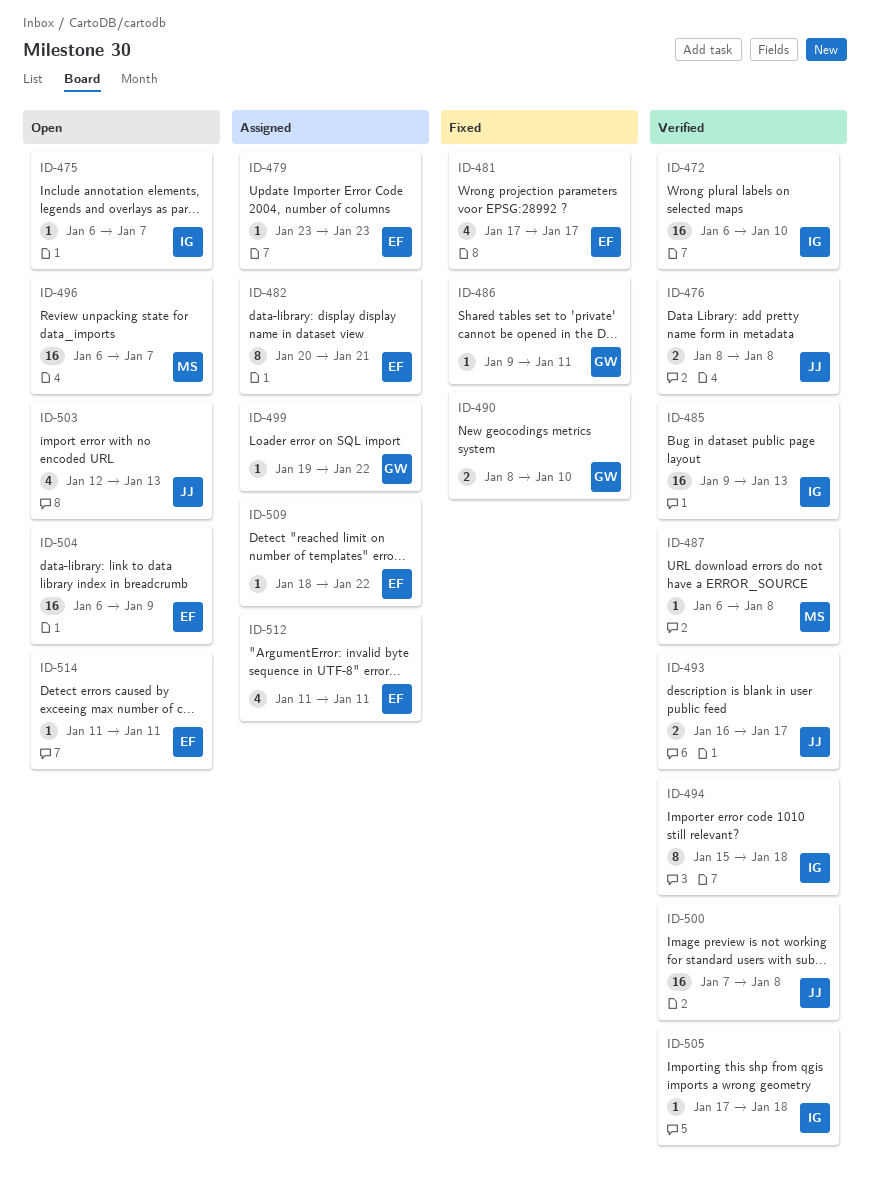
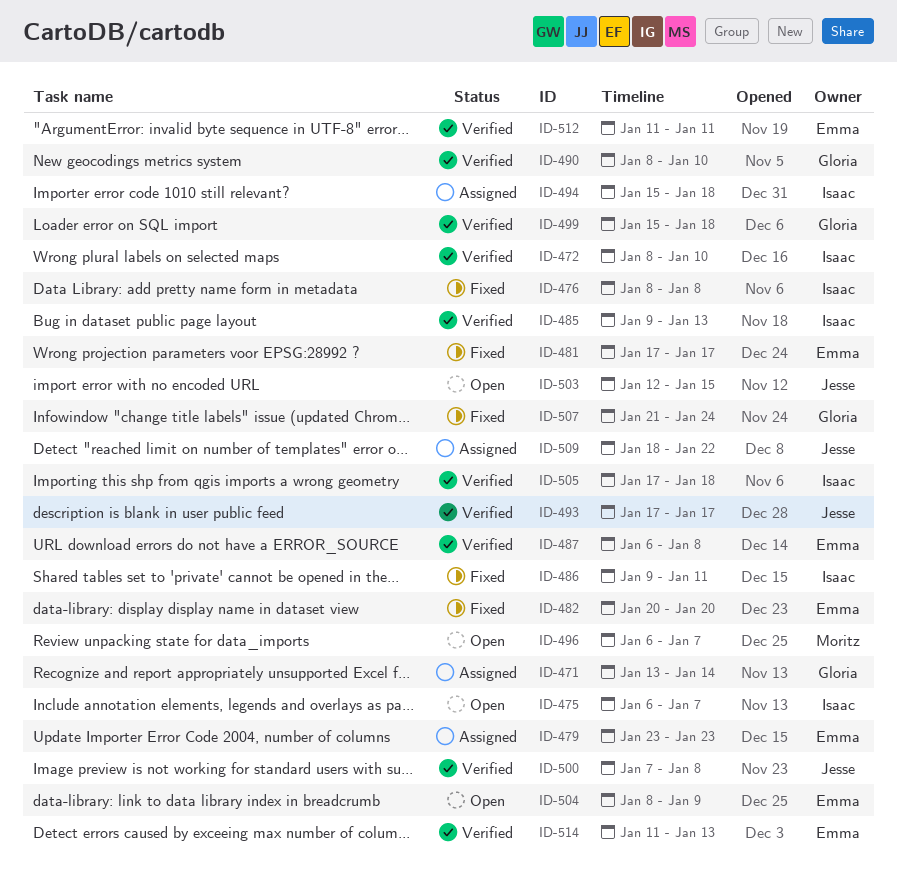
ID-471: none -> present
ID-472, start: Jan 6 -> Jan 8
ID-476, status: Verified -> Fixed
ID-476, owner: Jesse -> Isaac
ID-482, status: Assigned -> Fixed
ID-482, due: Jan 21 -> Jan 20
ID-486, owner: Gloria -> Isaac
ID-487, owner: Moritz -> Emma
ID-490, status: Fixed -> Verified
ID-493, start: Jan 16 -> Jan 17
ID-494, status: Verified -> Assigned
ID-499, status: Assigned -> Verified
ID-499, start: Jan 19 -> Jan 15
ID-499, due: Jan 22 -> Jan 18
ID-503, due: Jan 13 -> Jan 15
ID-504, start: Jan 6 -> Jan 8
ID-507: none -> present
ID-509, owner: Emma -> Jesse
ID-512, status: Assigned -> Verified
ID-514, status: Open -> Verified
ID-514, due: Jan 11 -> Jan 13

